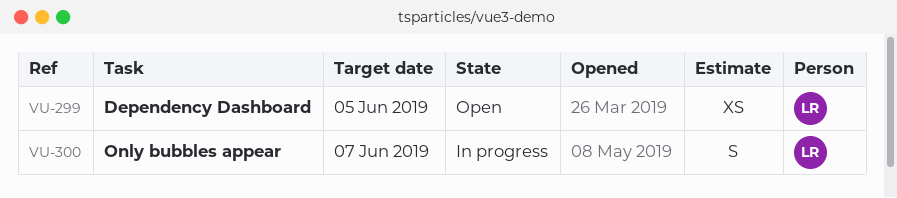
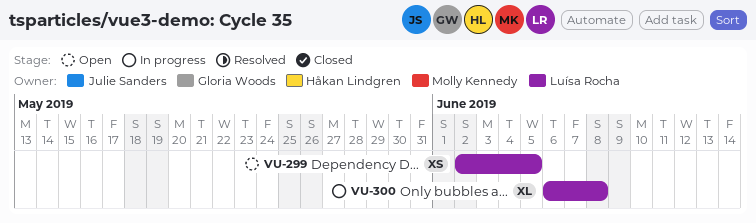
VU-300, estimate: S -> XL
VU-300, due: Jun 7 -> Jun 8

